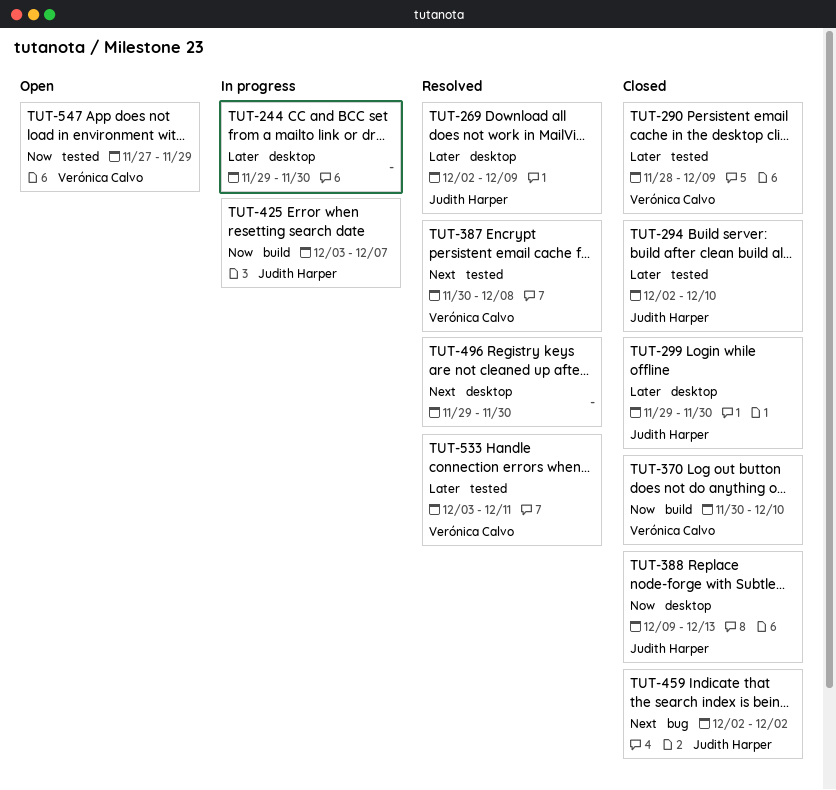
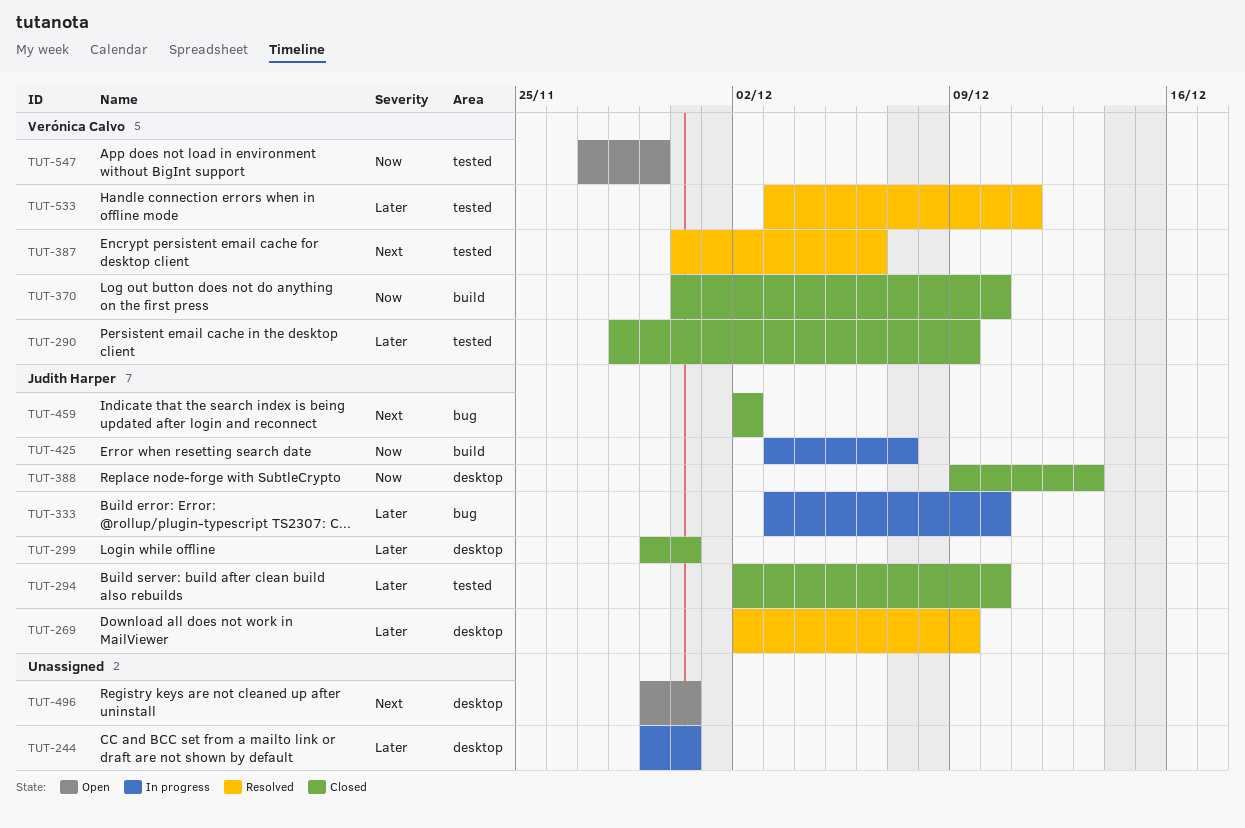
TUT-333: none -> present
TUT-387, due: Dec 8 -> Dec 6
TUT-496, status: Resolved -> Open

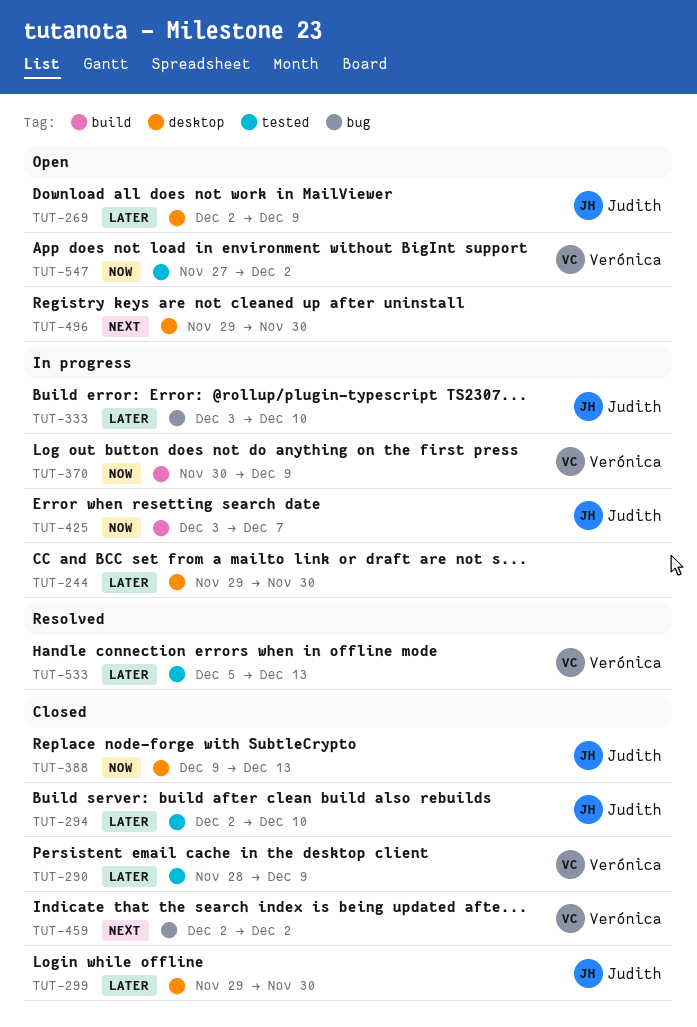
TUT-269, status: Resolved -> Open
TUT-370, status: Closed -> In progress
TUT-370, due: Dec 10 -> Dec 9
TUT-387: present -> none
TUT-459, owner: Judith Harper -> Verónica Calvo
TUT-533, start: Dec 3 -> Dec 5
TUT-533, due: Dec 11 -> Dec 13
TUT-547, due: Nov 29 -> Dec 2

